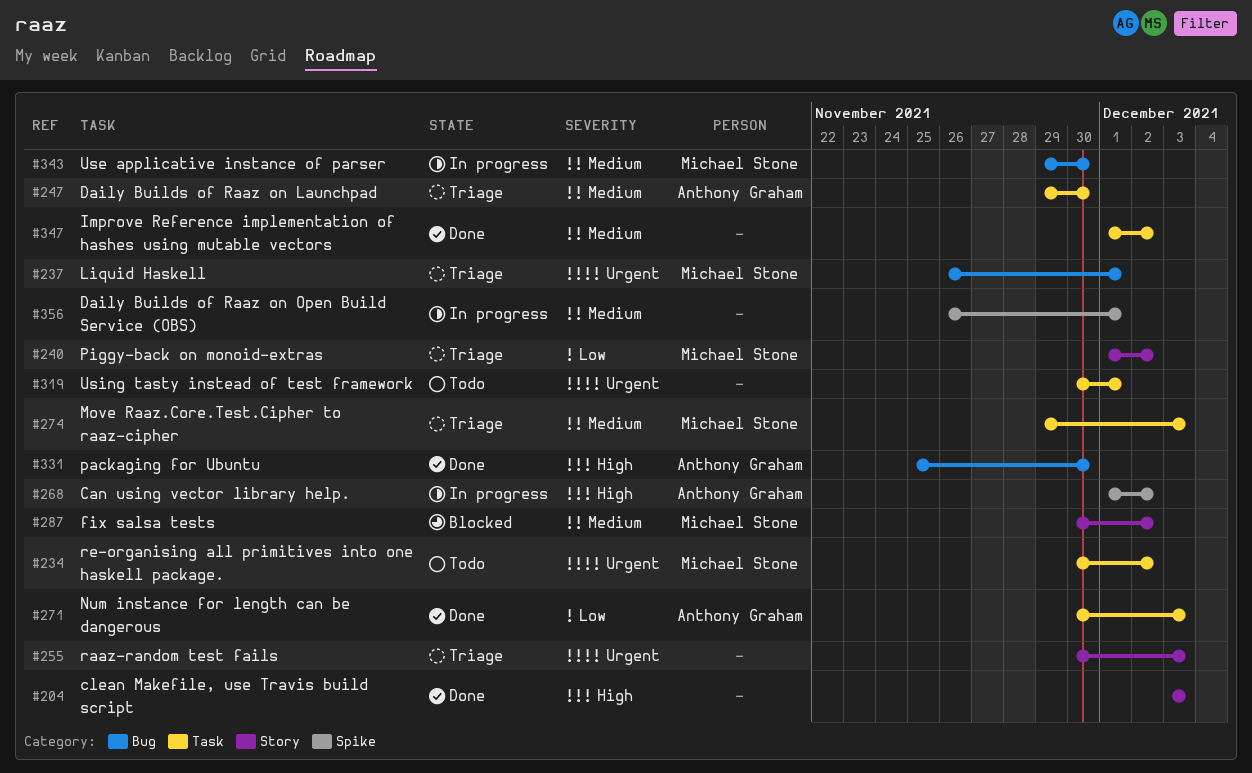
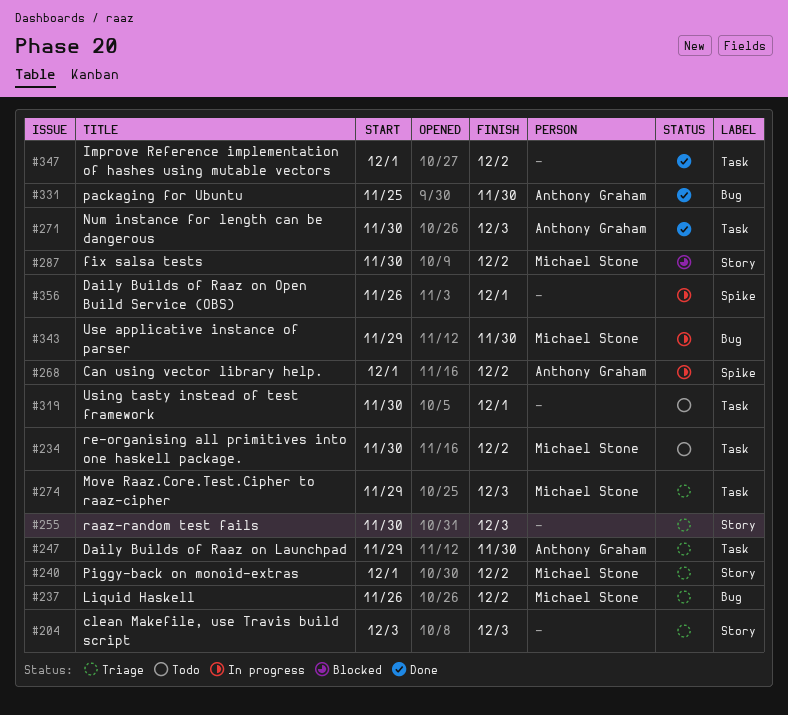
#204, status: Done -> Triage
#237, due: Dec 1 -> Dec 2

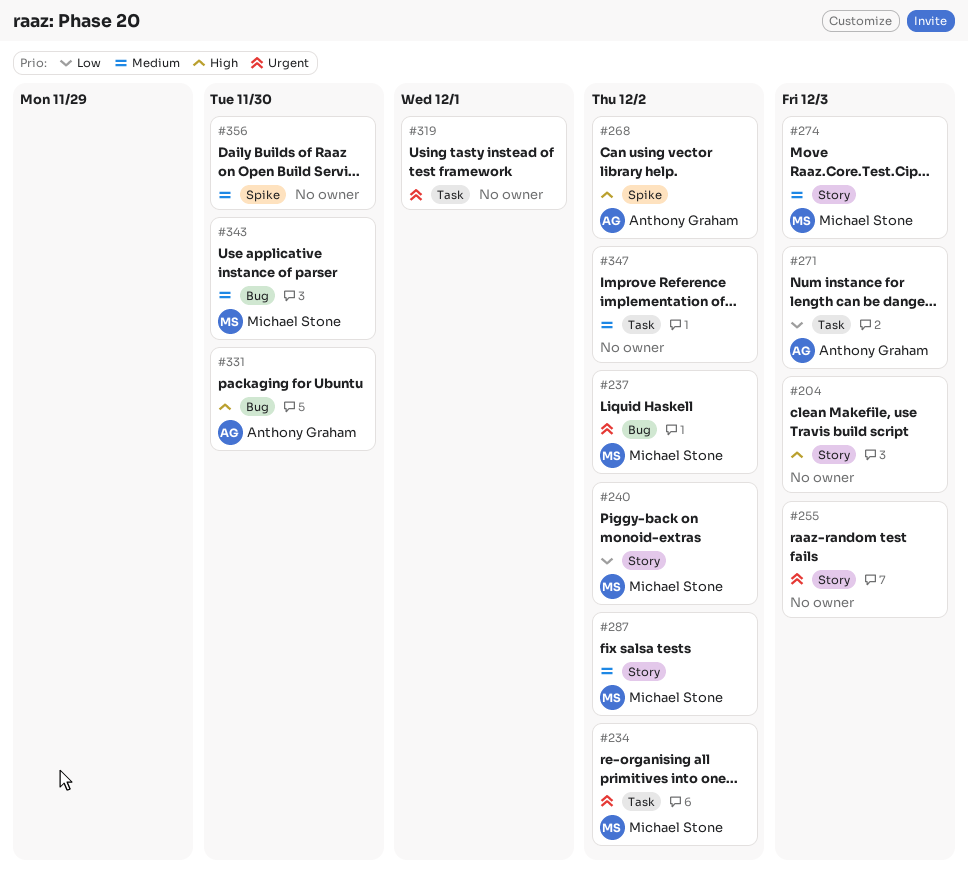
#247: present -> none
#274, label: Task -> Story
#356, due: Dec 1 -> Nov 30

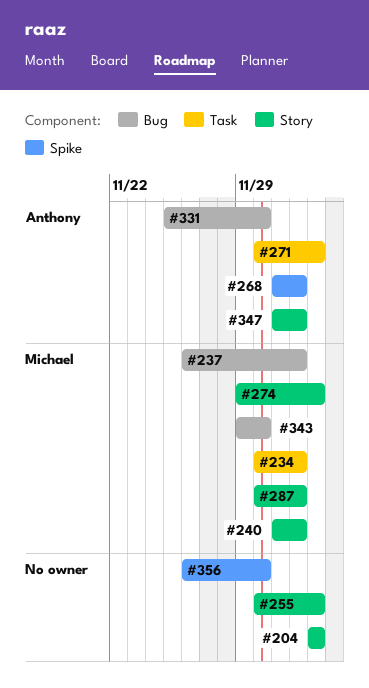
#319: present -> none
#347, owner: none -> Anthony Graham
#347, label: Task -> Story

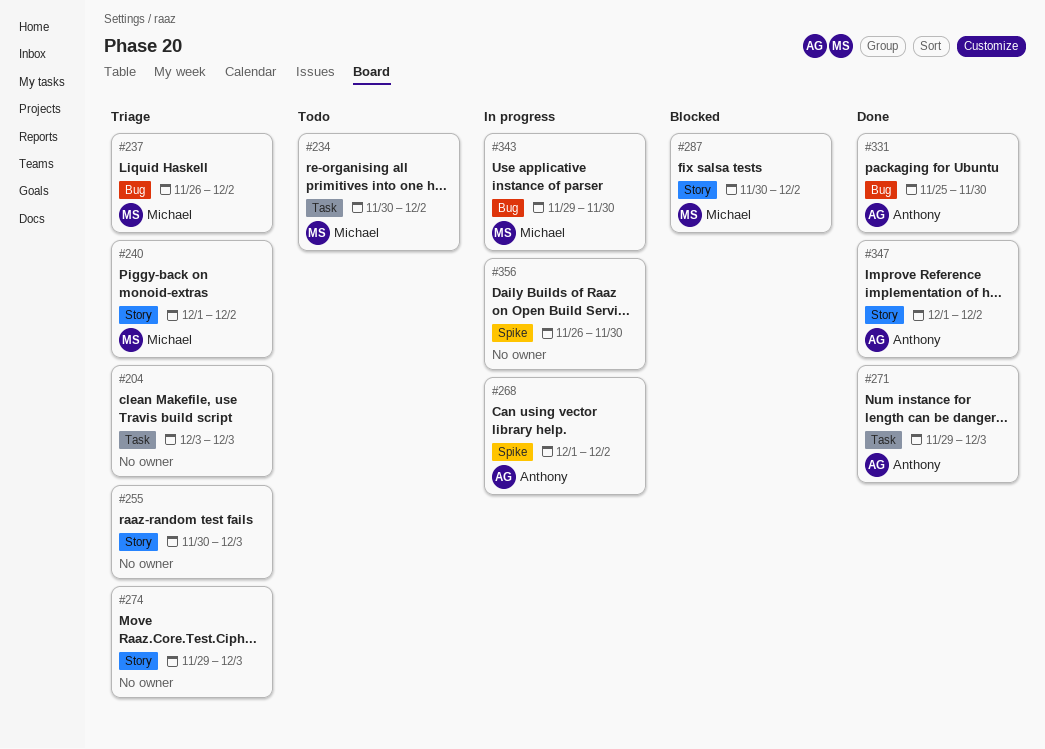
#204, label: Story -> Task
#271, start: Nov 30 -> Nov 29
#274, owner: Michael -> none

